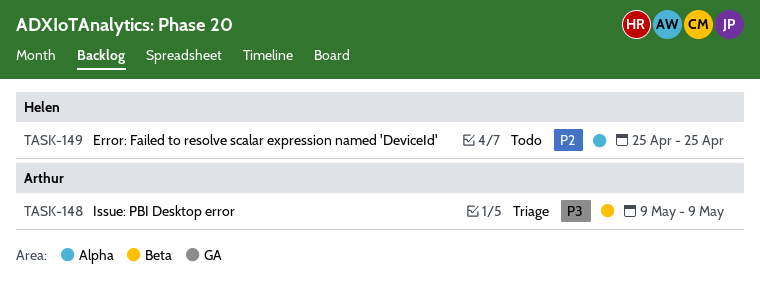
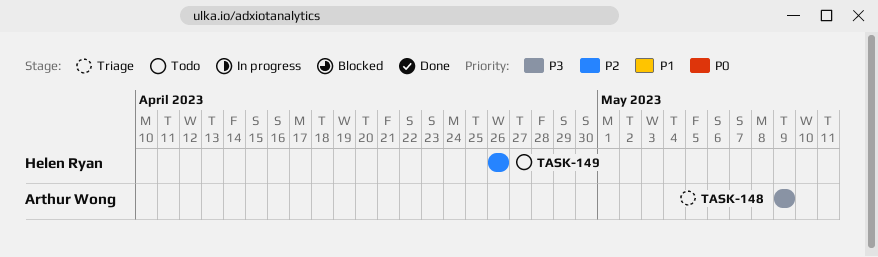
TASK-149, start: Apr 25 -> Apr 26
TASK-149, due: Apr 25 -> Apr 26

